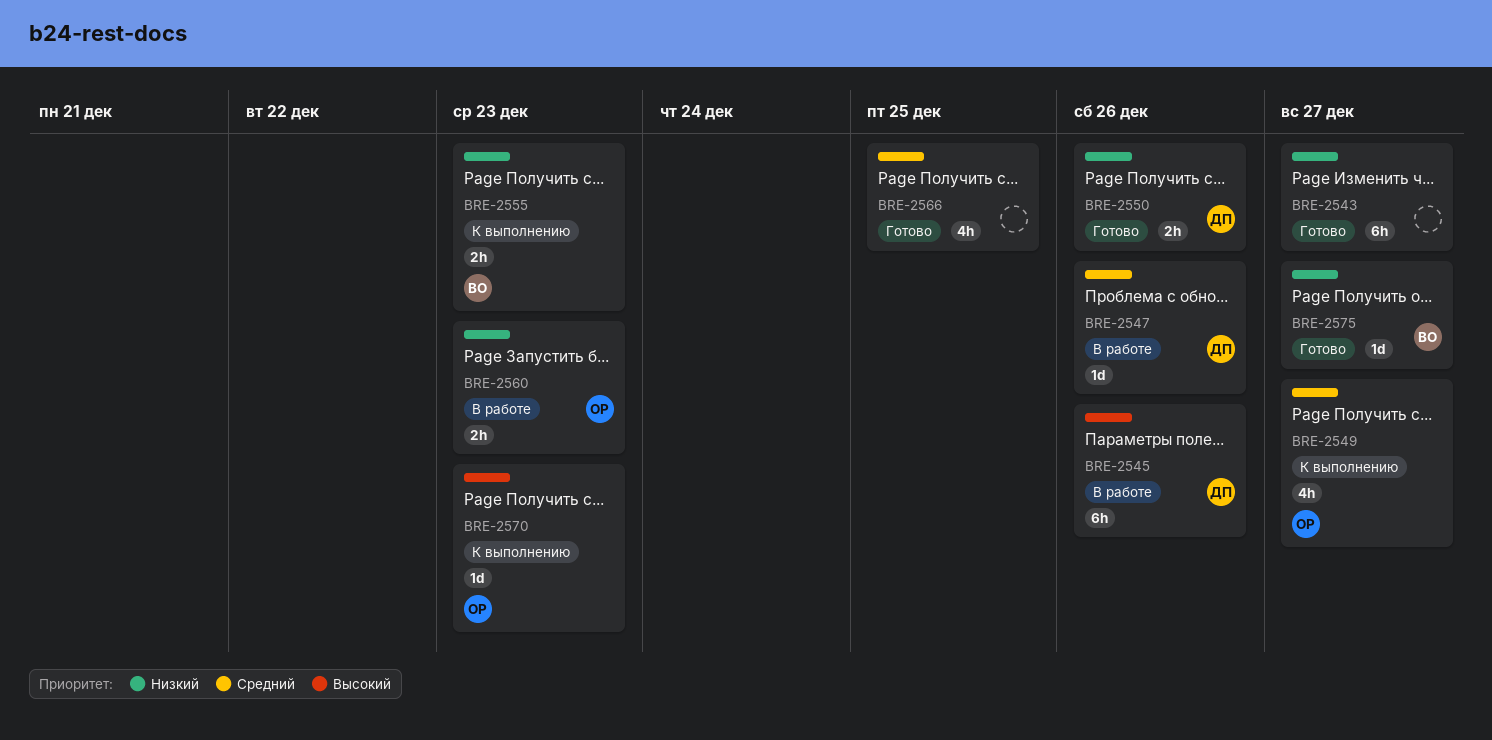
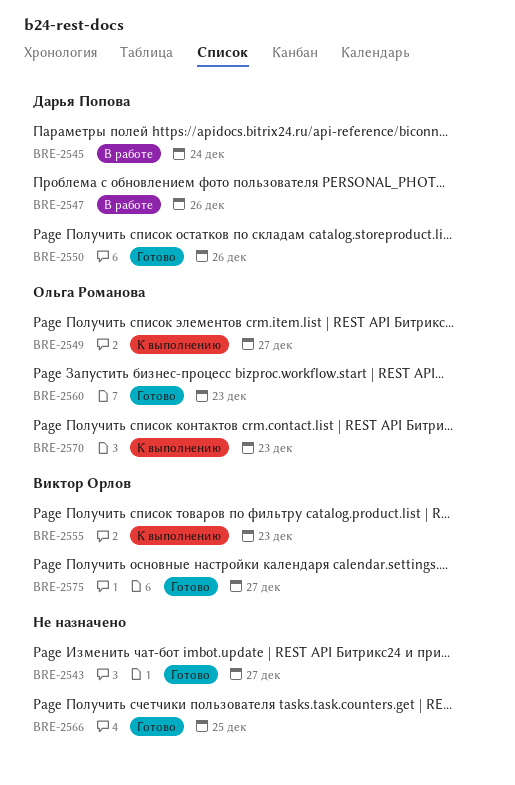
BRE-2545, due: Dec 26 -> Dec 24
BRE-2560, status: В работе -> Готово

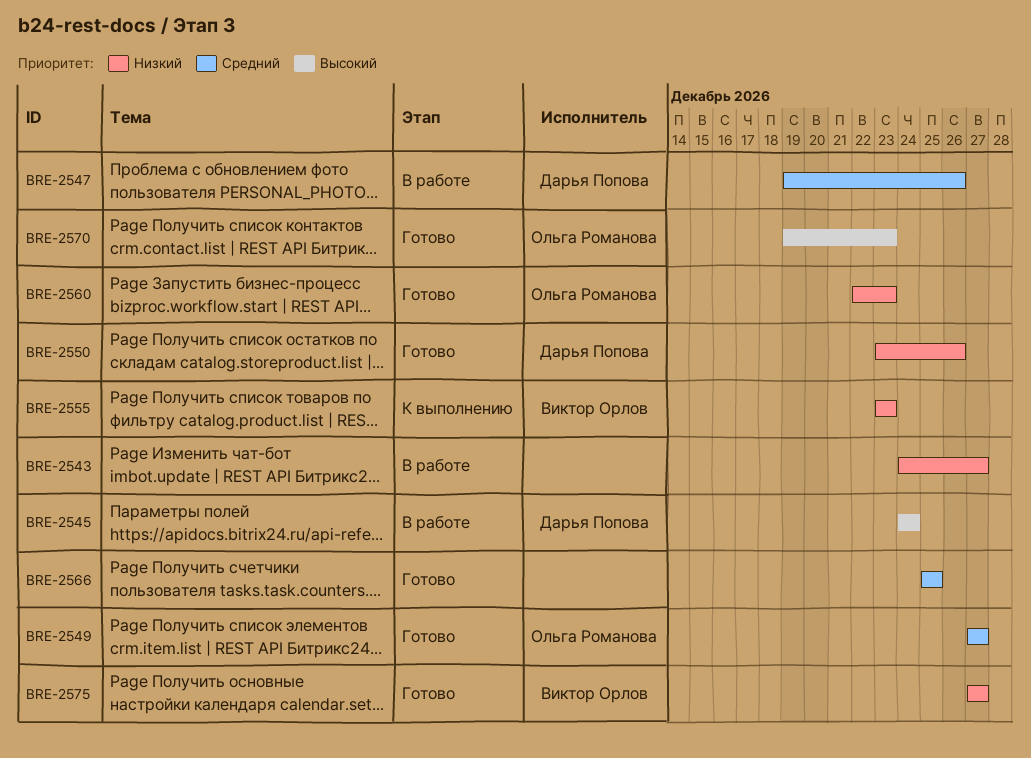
BRE-2543, status: Готово -> В работе
BRE-2549, status: К выполнению -> Готово
BRE-2570, status: К выполнению -> Готово

